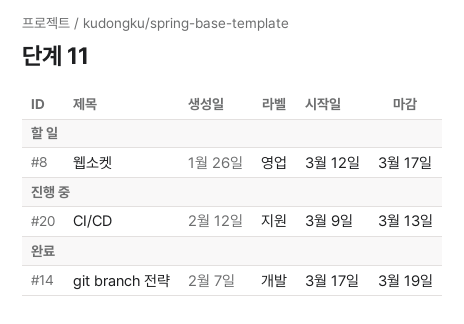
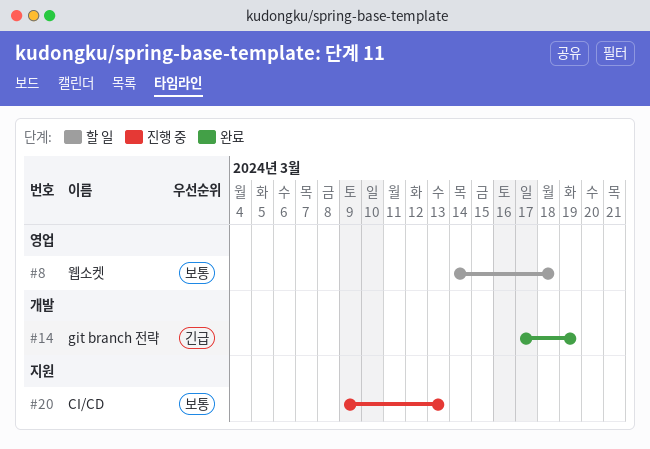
#8, start: Mar 12 -> Mar 14
#8, due: Mar 17 -> Mar 18

